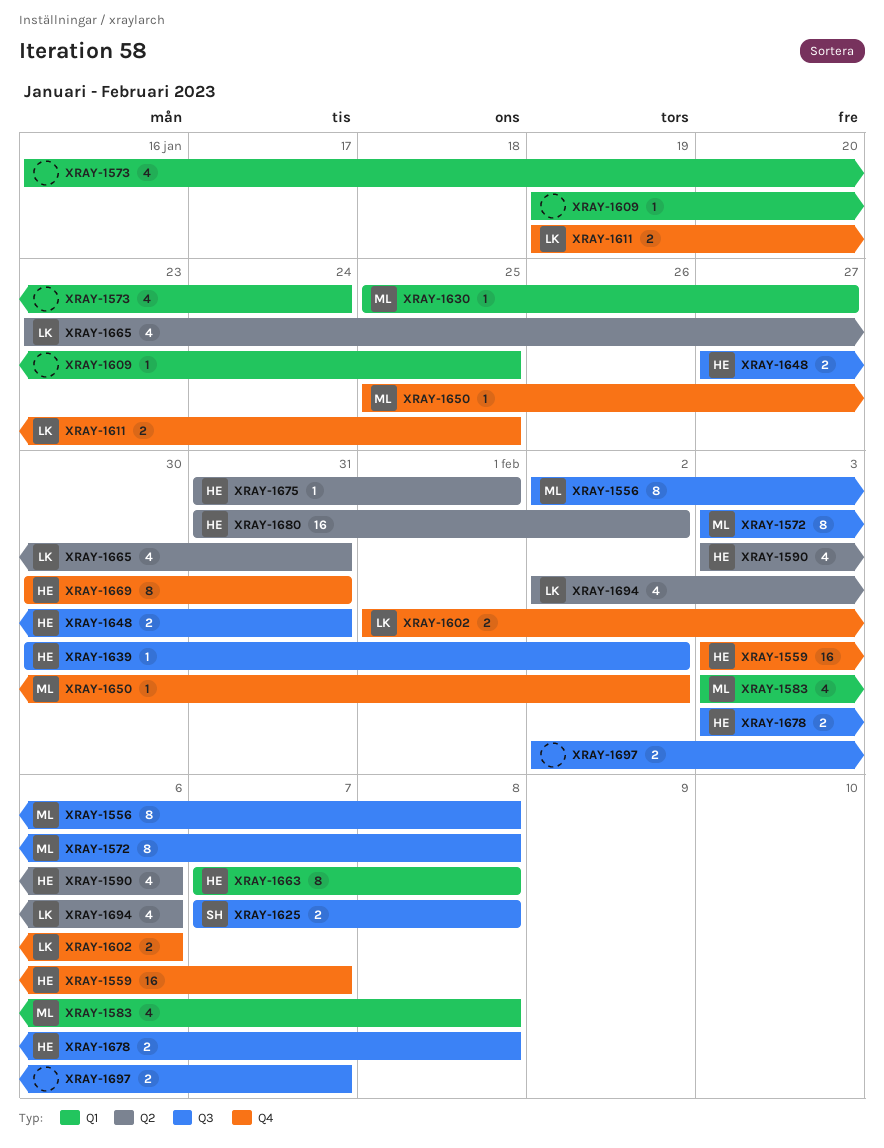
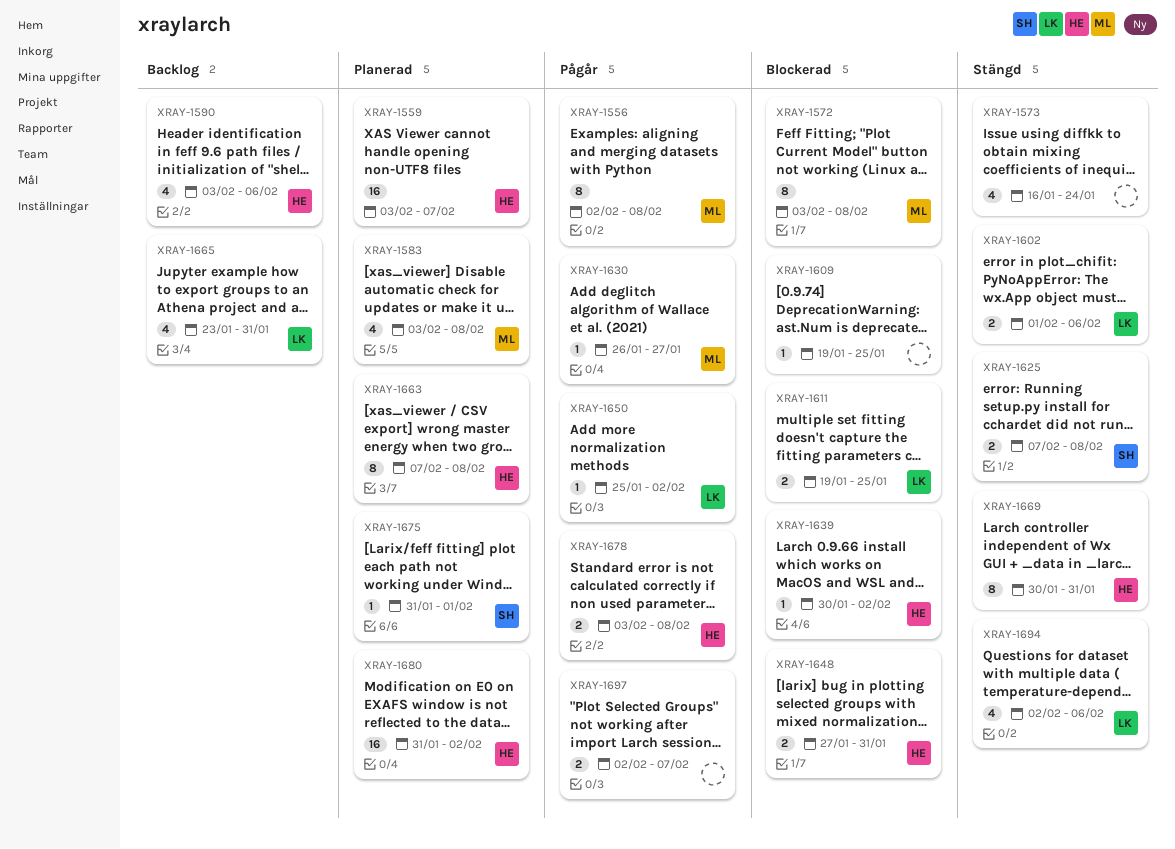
XRAY-1630, start: Jan 25 -> Jan 26
XRAY-1650, owner: ML -> LK
XRAY-1675, owner: HE -> SH

